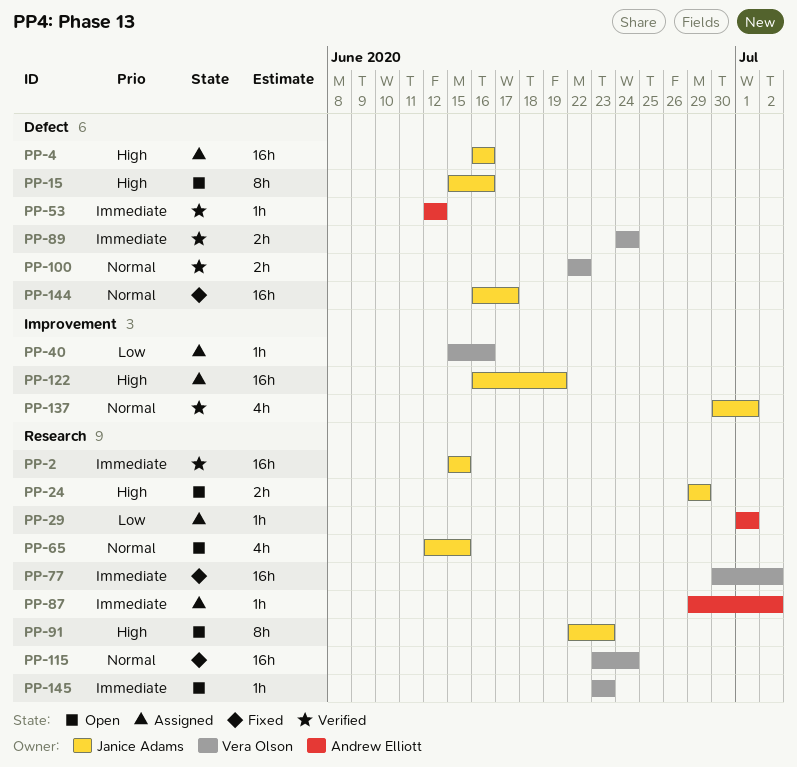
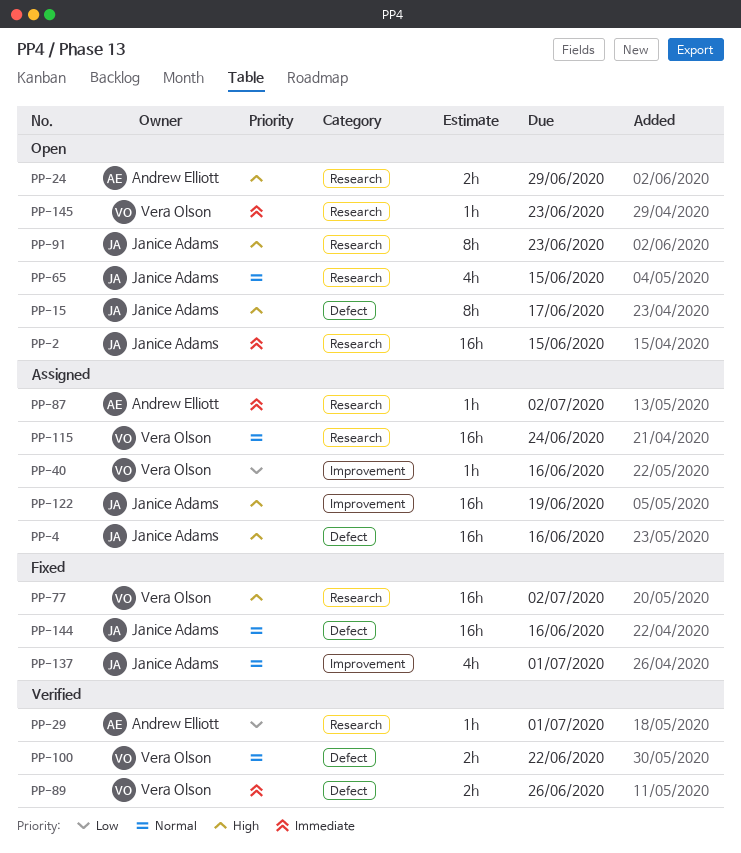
PP-2, status: Verified -> Open
PP-15, due: Jun 16 -> Jun 17
PP-24, owner: Janice Adams -> Andrew Elliott
PP-29, status: Assigned -> Verified
PP-53: present -> none
PP-77, priority: Immediate -> High
PP-89, due: Jun 24 -> Jun 26
PP-115, status: Fixed -> Assigned
PP-137, status: Verified -> Fixed
PP-144, due: Jun 17 -> Jun 16

